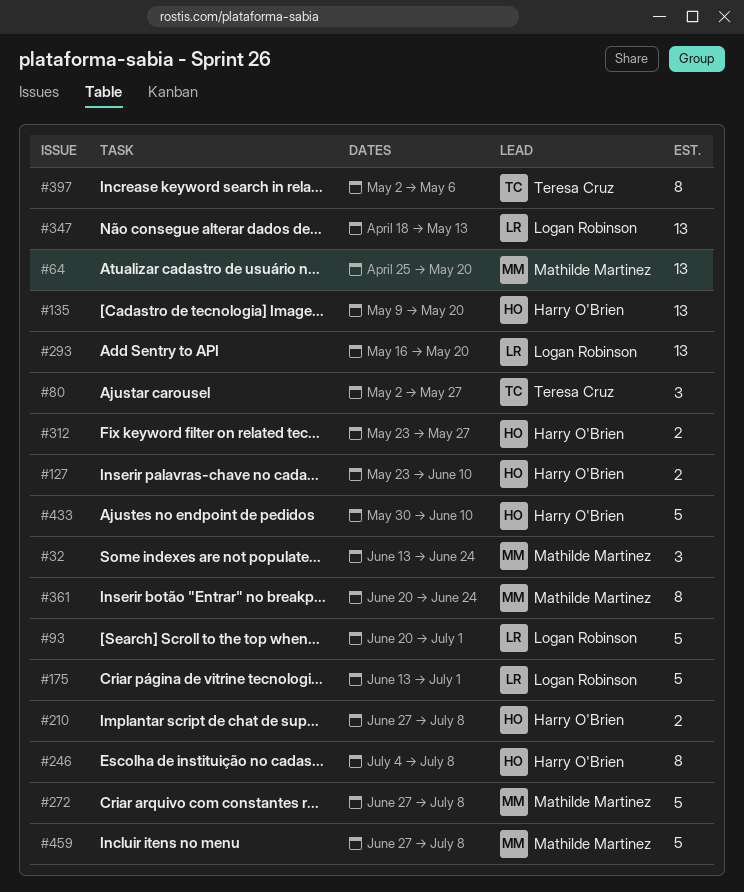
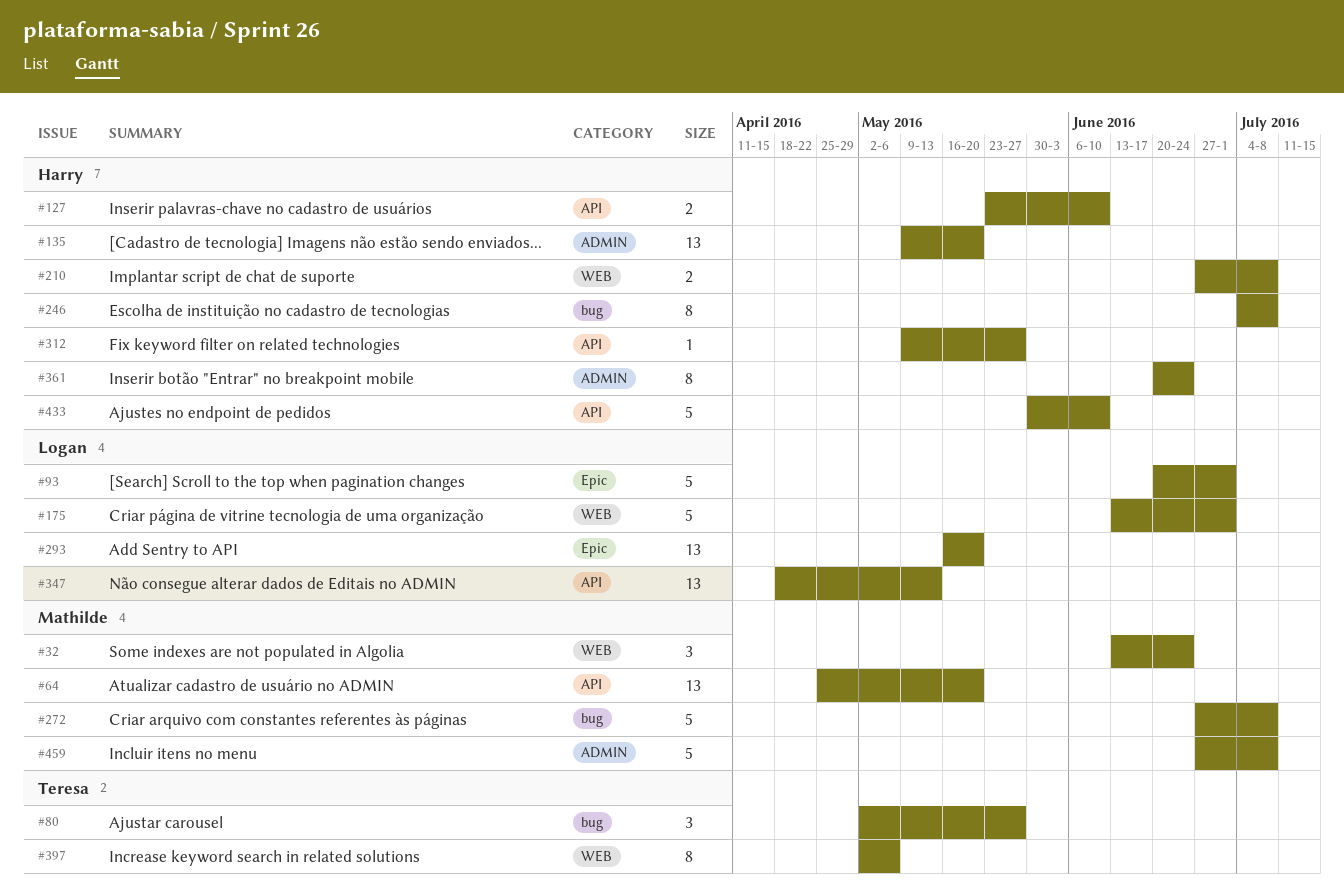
#312, estimate: 2 -> 1
#312, start: May 23 -> May 9
#361, owner: Mathilde Martinez -> Harry O'Brien

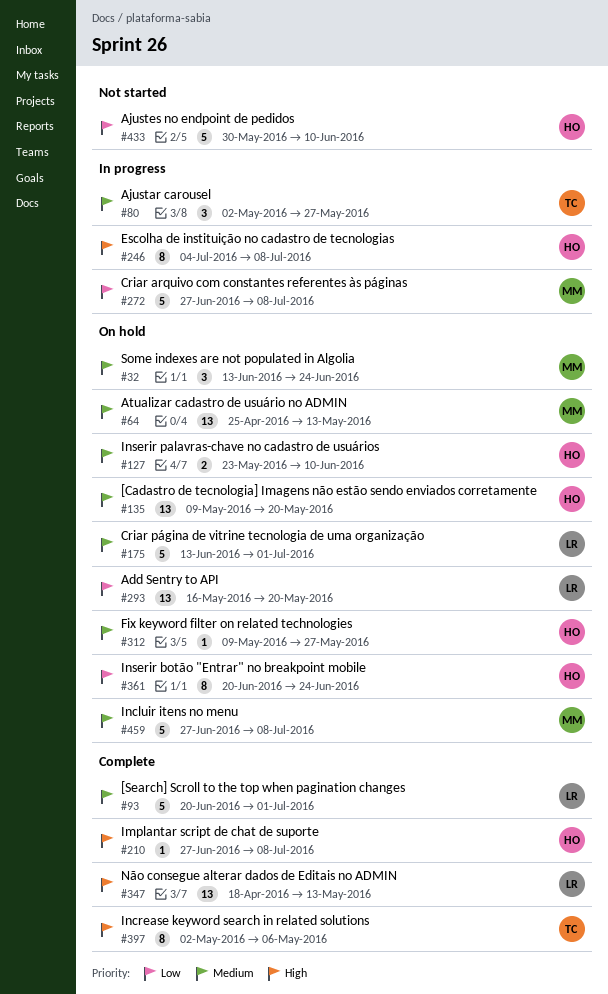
#64, due: May 20 -> May 13
#210, estimate: 2 -> 1

